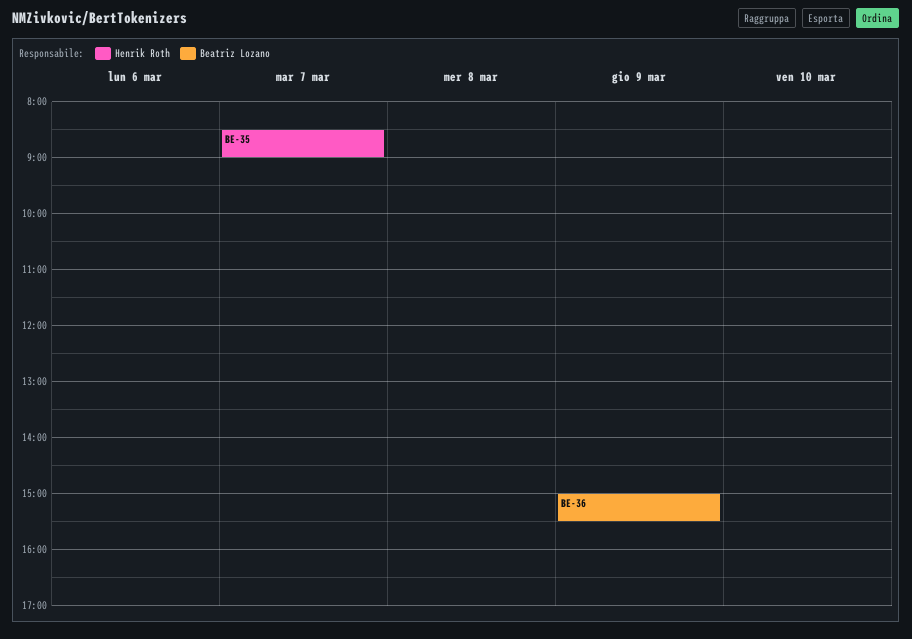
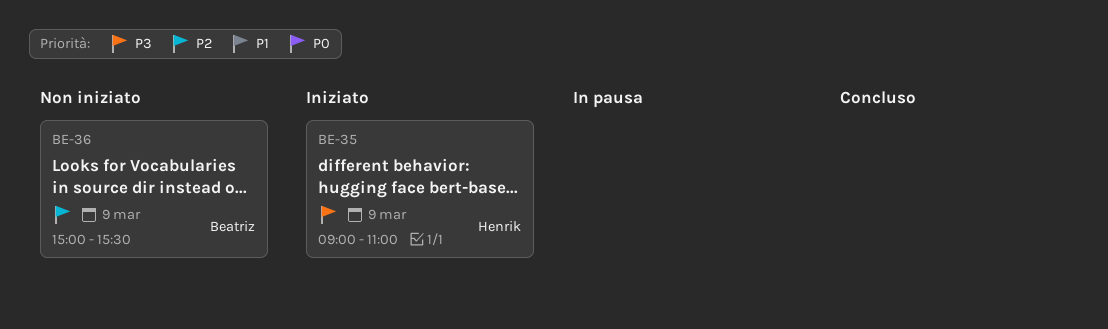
BE-35, day: Mar 7 -> Mar 9
BE-35, begins: 08:30 -> 09:00
BE-35, ends: 09:00 -> 11:00

